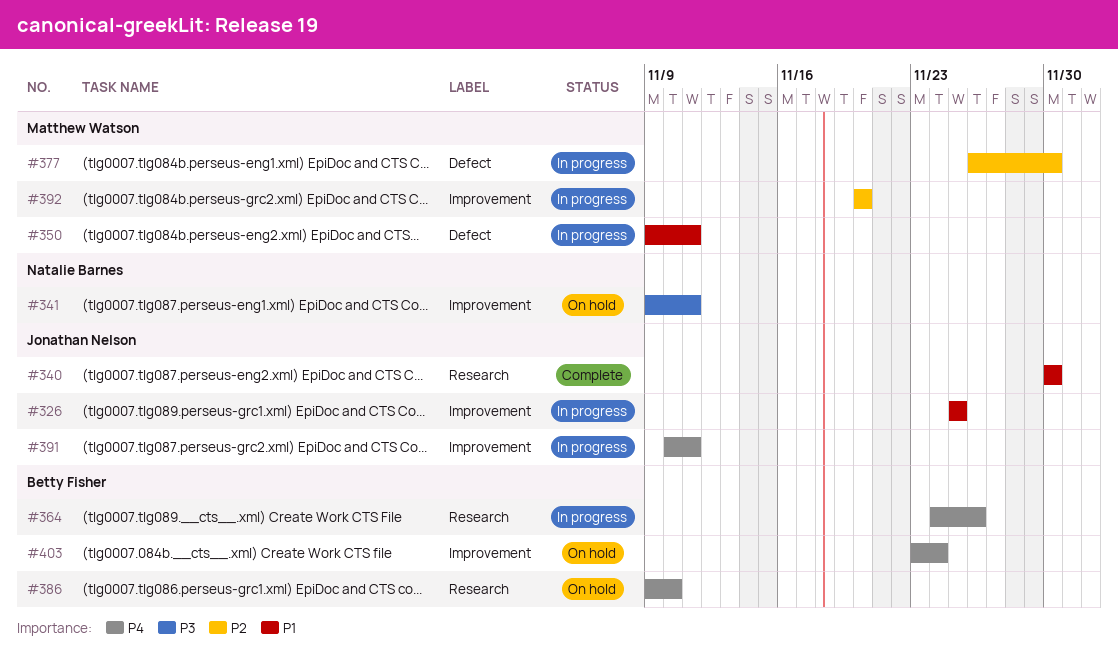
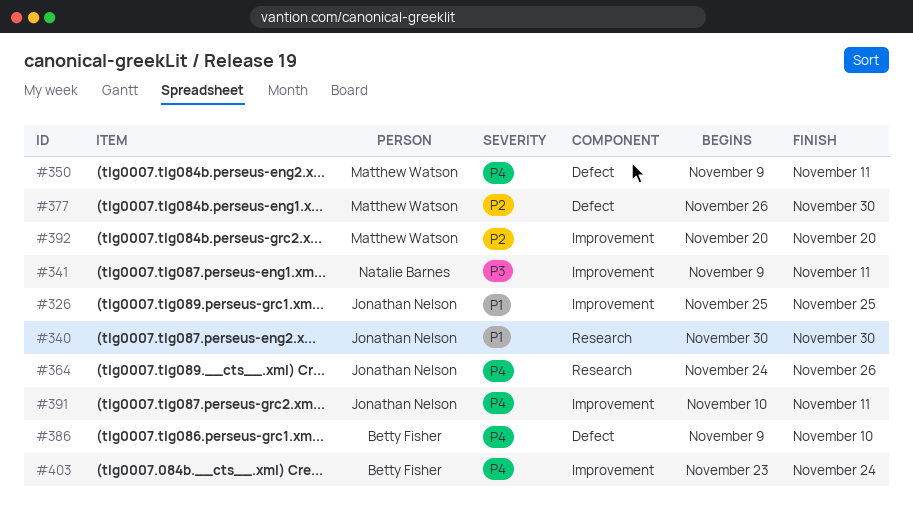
#350, priority: P1 -> P4
#364, owner: Betty Fisher -> Jonathan Nelson
#386, label: Research -> Defect

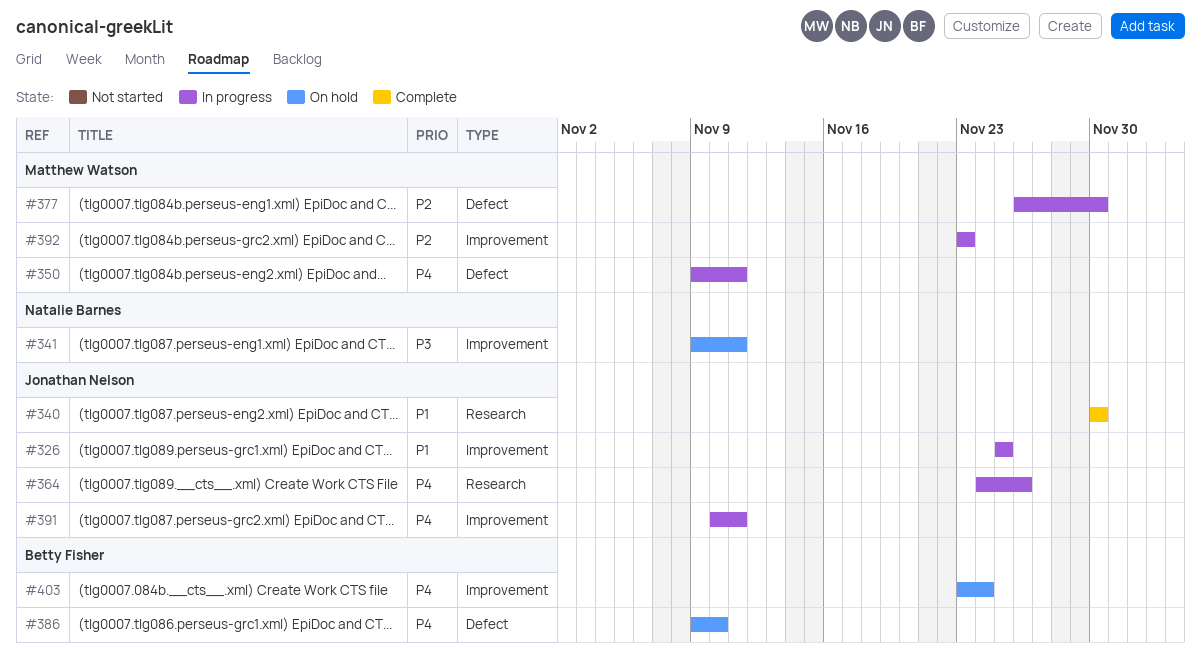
#392, start: Nov 20 -> Nov 23
#392, due: Nov 20 -> Nov 23

